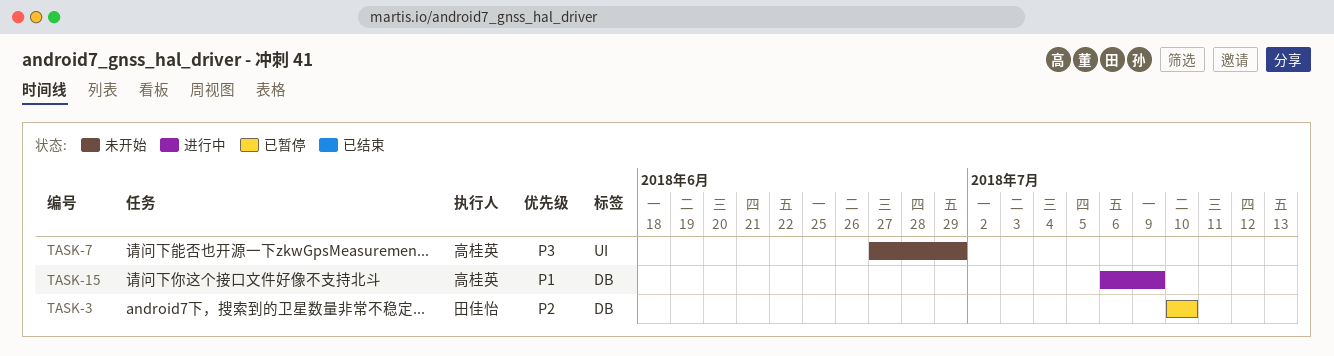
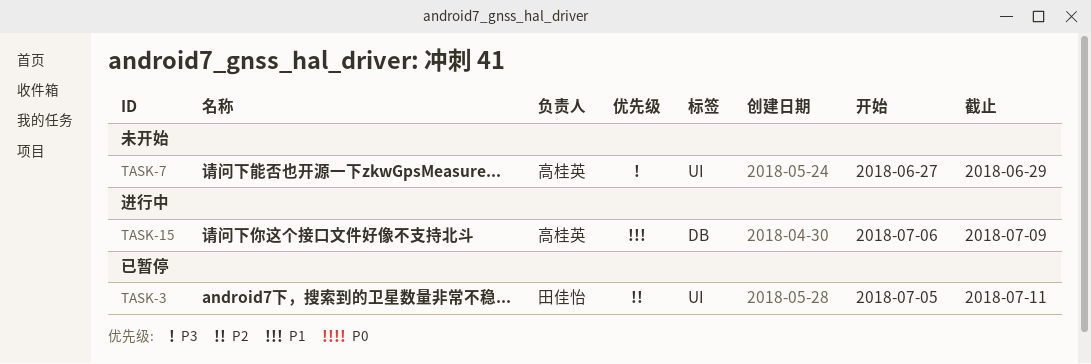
TASK-3, label: DB -> UI
TASK-3, start: Jul 10 -> Jul 5
TASK-3, due: Jul 10 -> Jul 11

